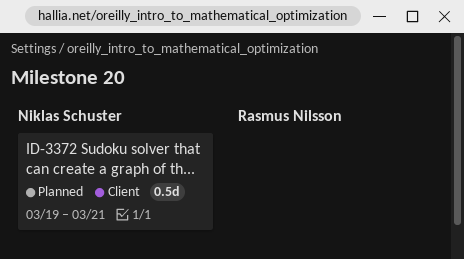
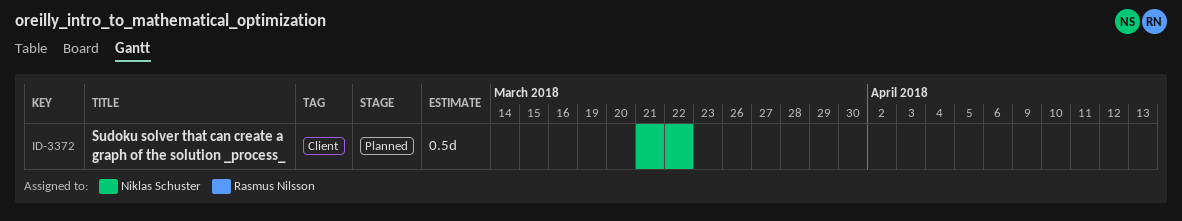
ID-3372, start: Mar 19 -> Mar 21
ID-3372, due: Mar 21 -> Mar 22

